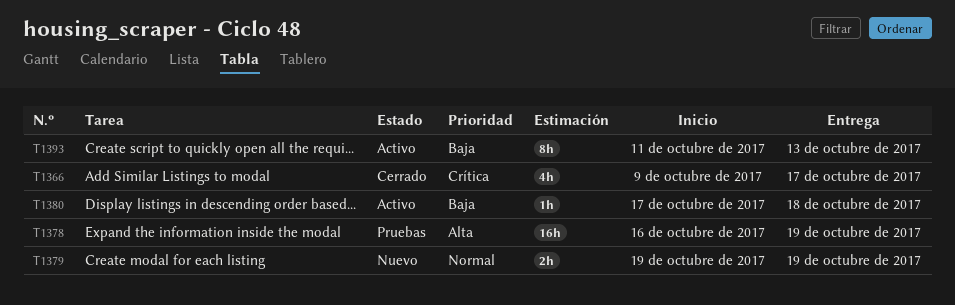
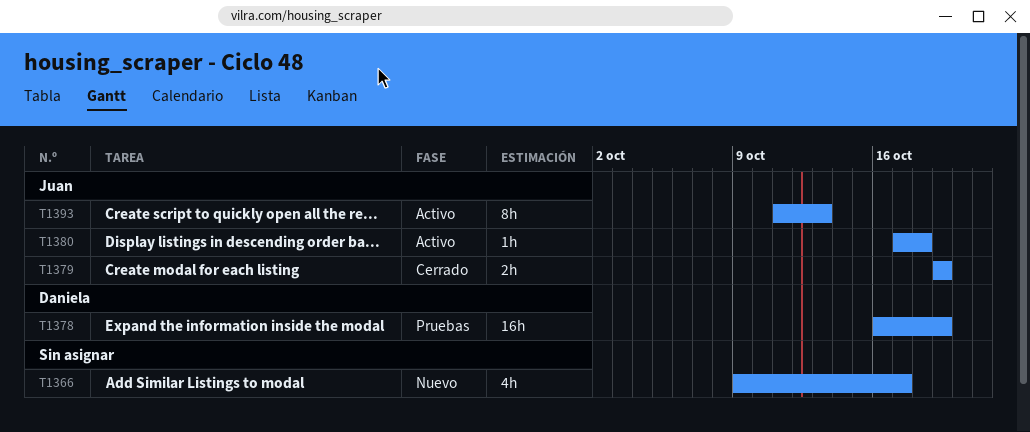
T1366, status: Cerrado -> Nuevo
T1379, status: Nuevo -> Cerrado

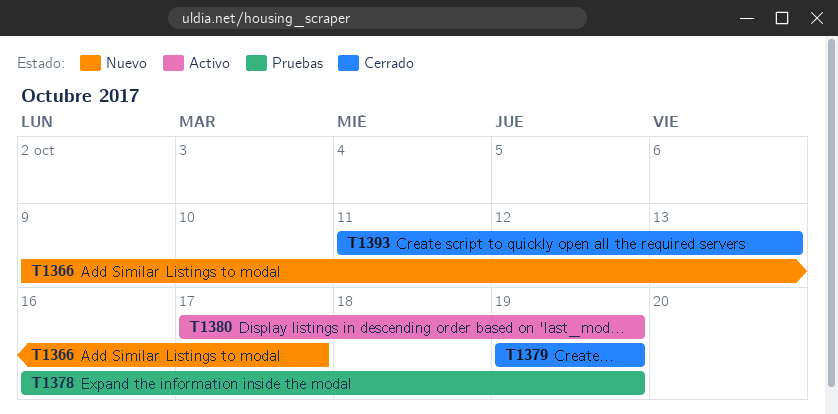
T1380, due: Oct 18 -> Oct 19
T1393, status: Activo -> Cerrado

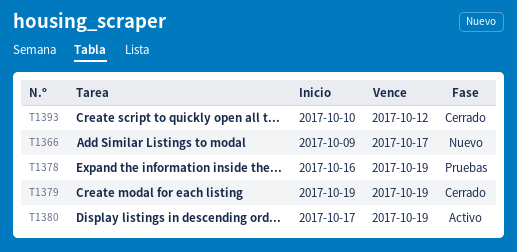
T1393, start: Oct 11 -> Oct 10
T1393, due: Oct 13 -> Oct 12

